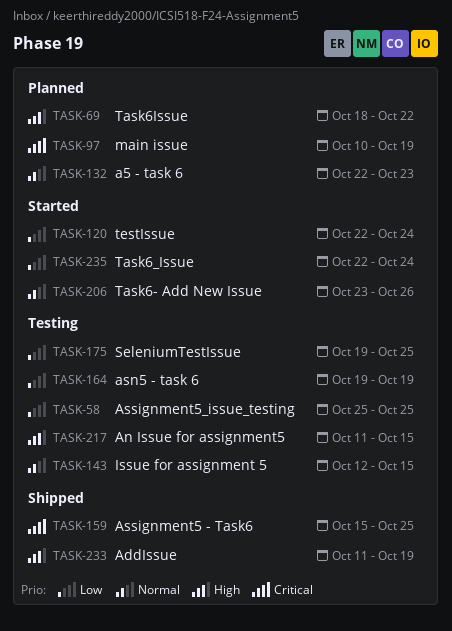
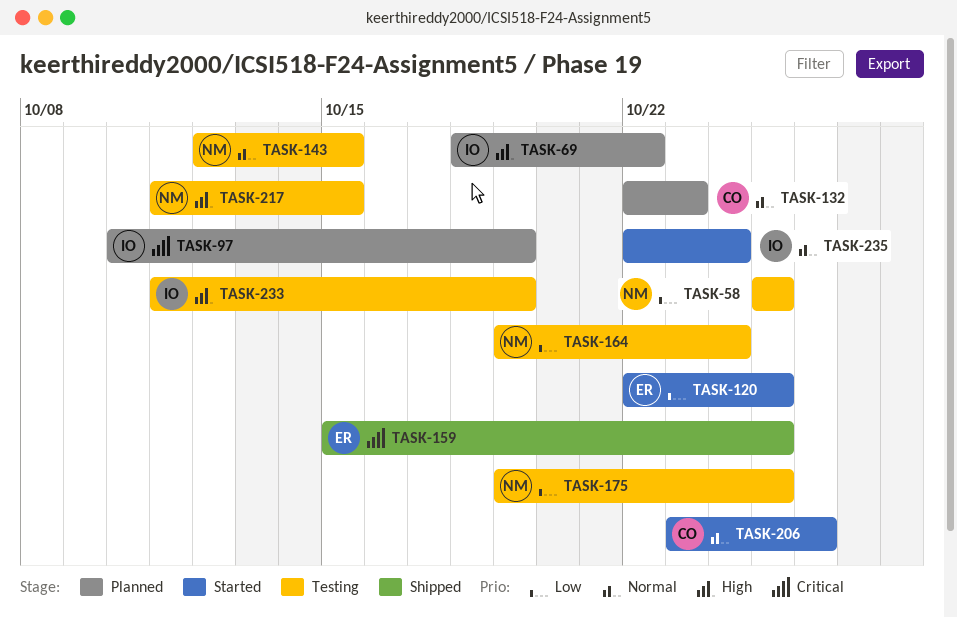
TASK-120, due: Oct 24 -> Oct 25
TASK-164, due: Oct 19 -> Oct 24
TASK-233, status: Shipped -> Testing
TASK-235, priority: Low -> Normal

